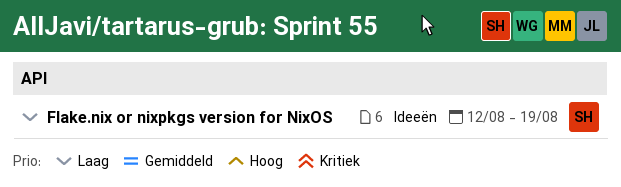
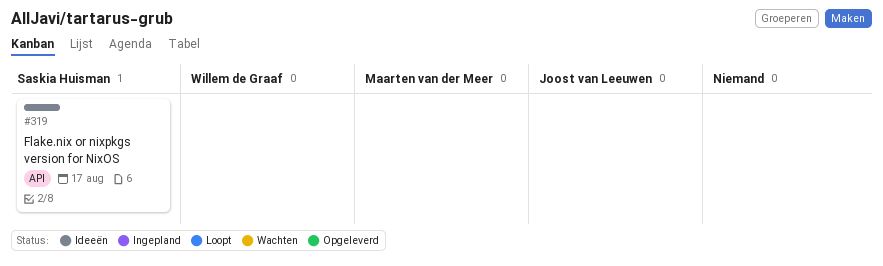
Flake.nix or nixpkgs version for NixOS, due: Aug 19 -> Aug 17

